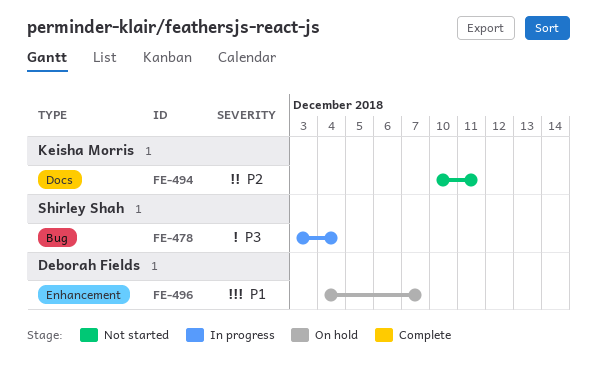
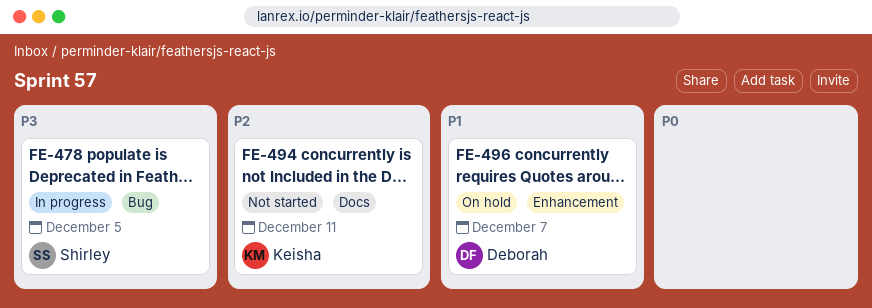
FE-478, due: Dec 4 -> Dec 5

